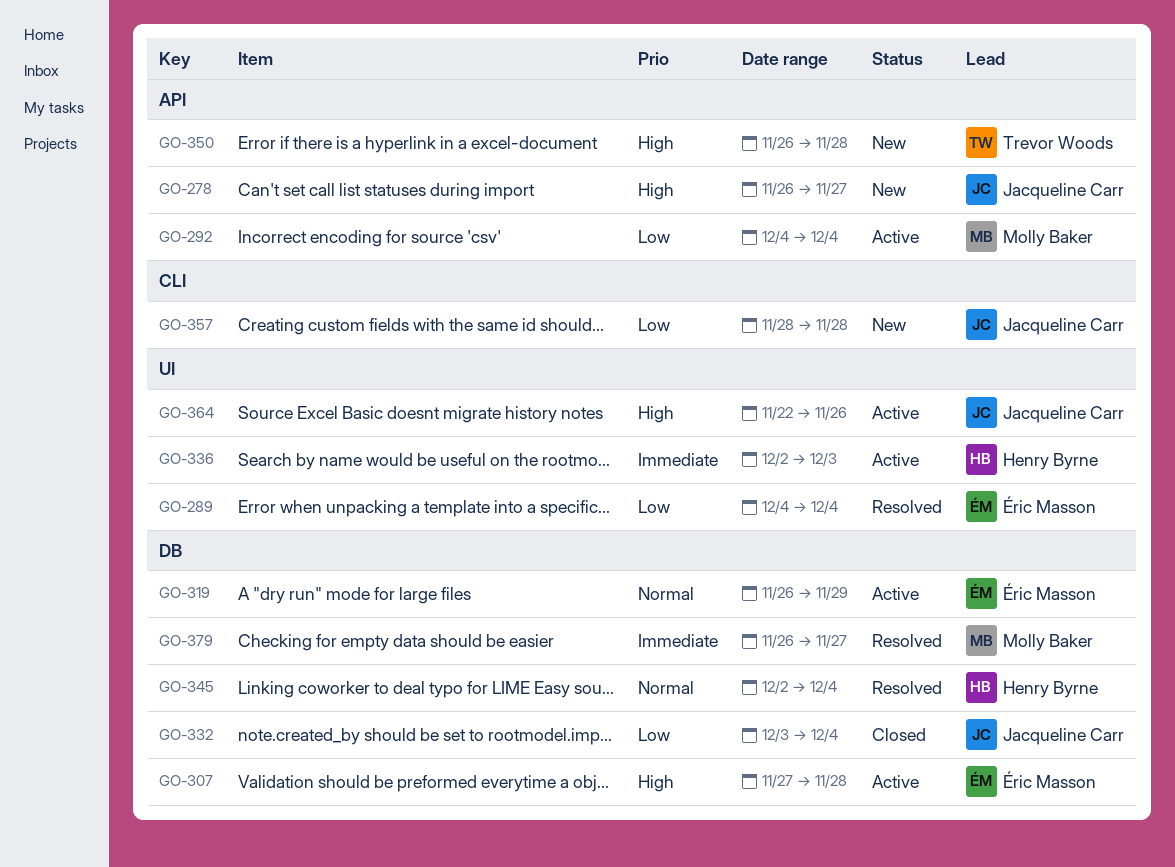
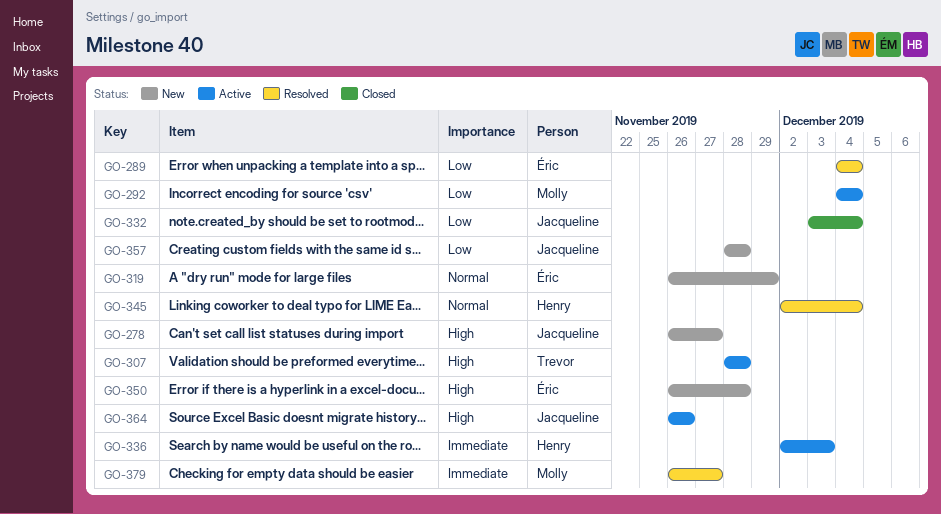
GO-307, owner: Éric Masson -> Trevor Woods
GO-307, start: Nov 27 -> Nov 28
GO-319, status: Active -> New
GO-350, owner: Trevor Woods -> Éric Masson
GO-364, start: Nov 22 -> Nov 26

